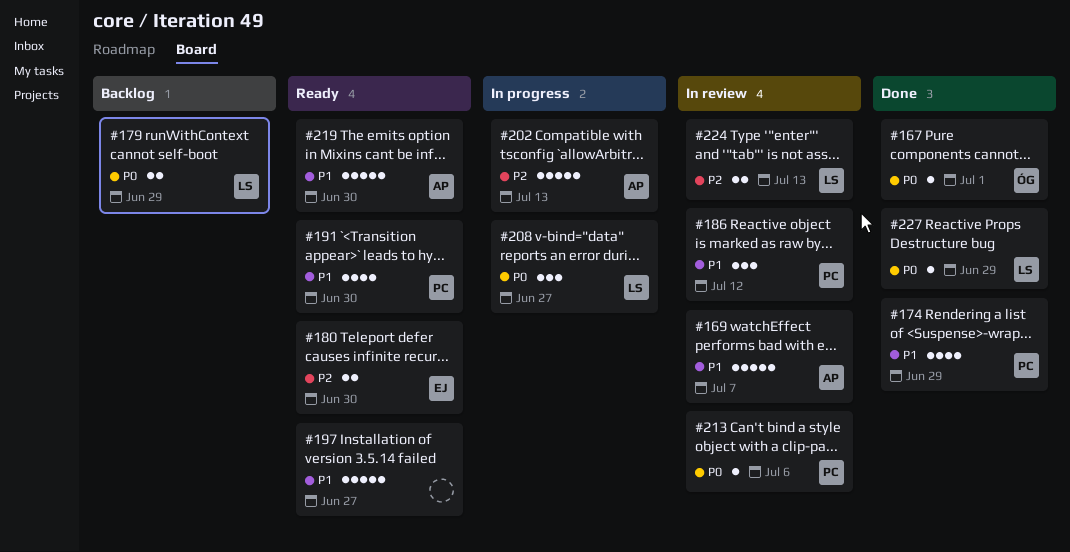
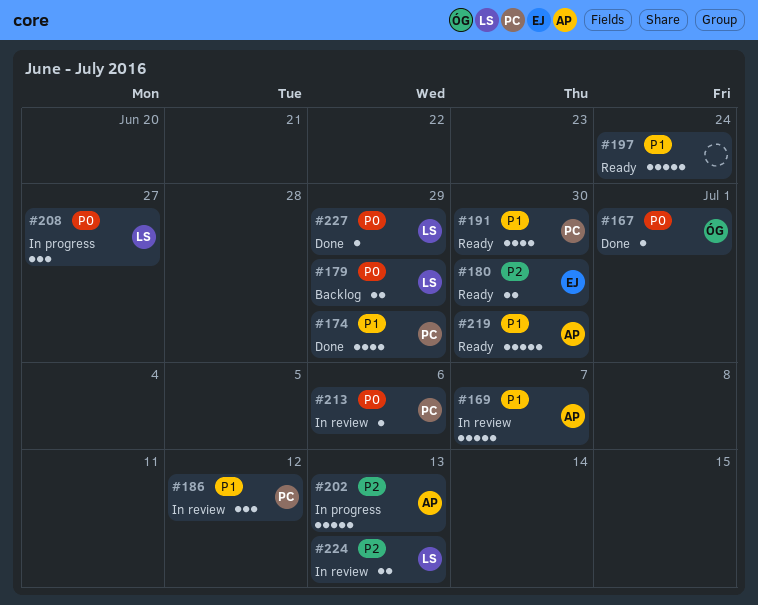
#197, due: Jun 27 -> Jun 24

